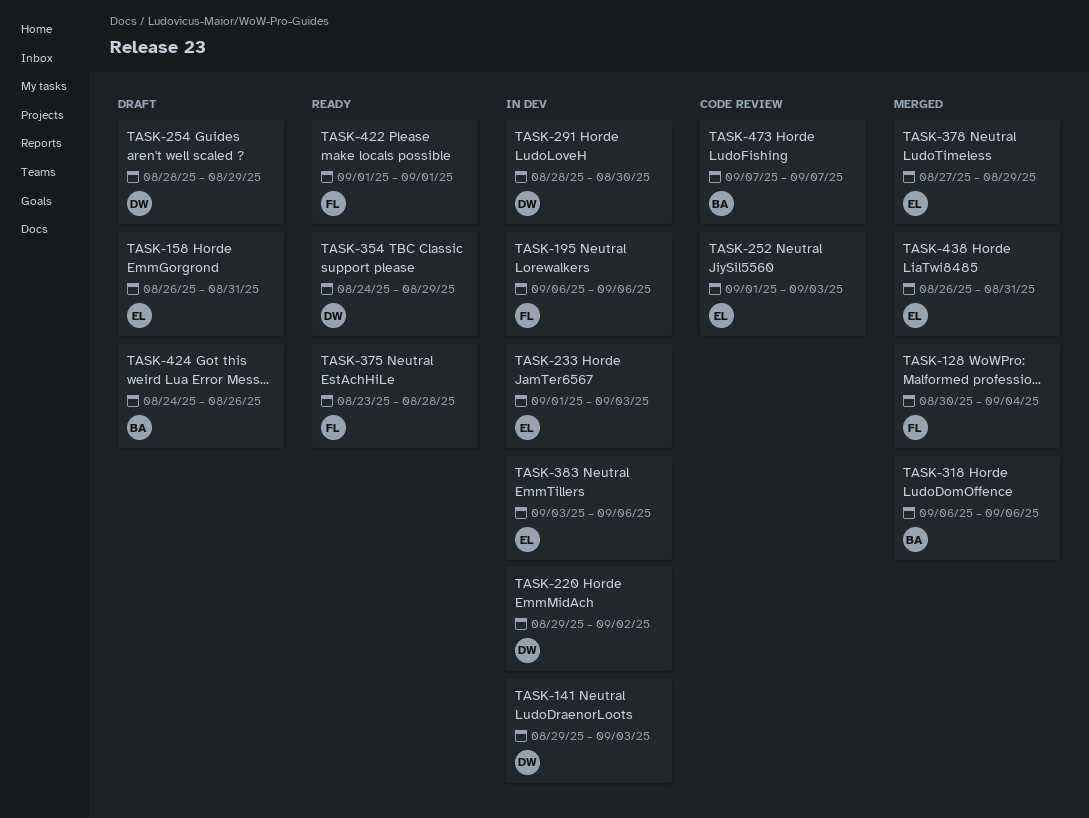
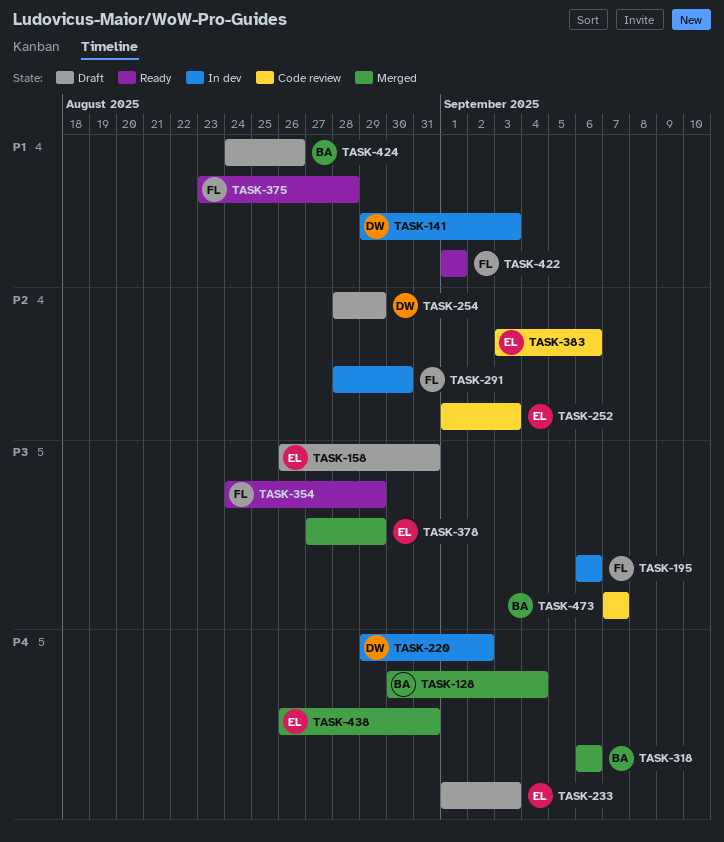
TASK-128, owner: FL -> BA
TASK-233, status: In dev -> Draft
TASK-291, owner: DW -> FL
TASK-354, owner: DW -> FL
TASK-383, status: In dev -> Code review

